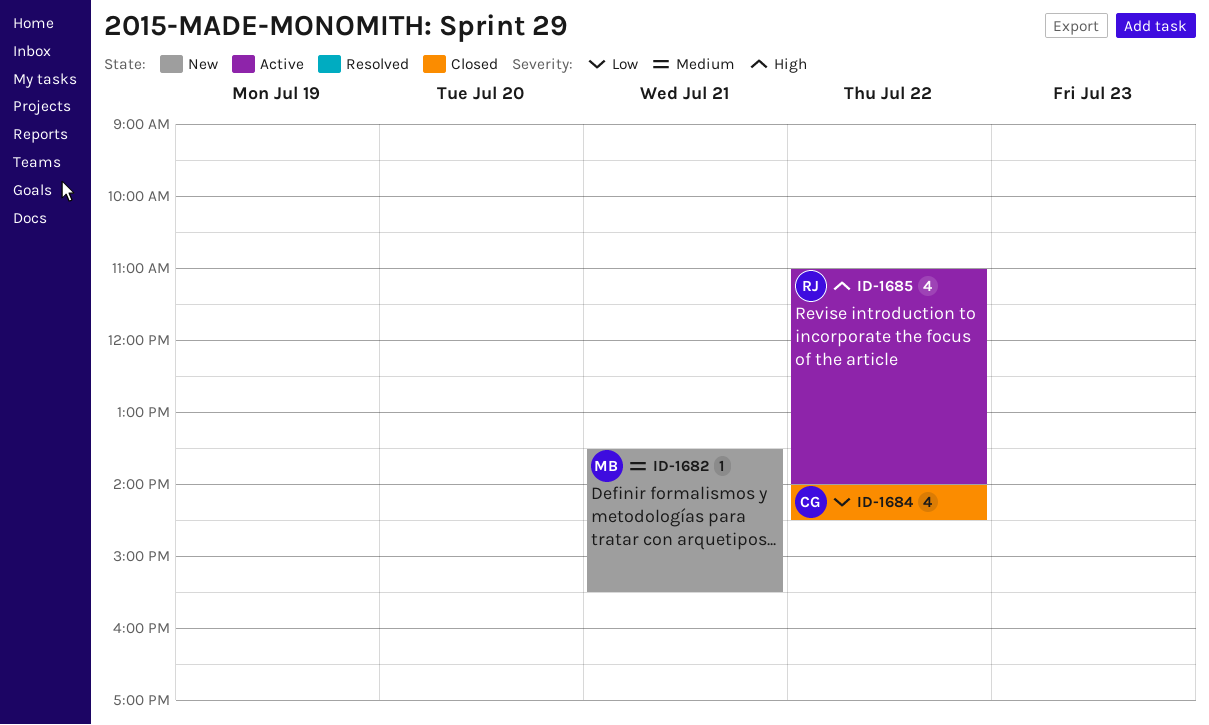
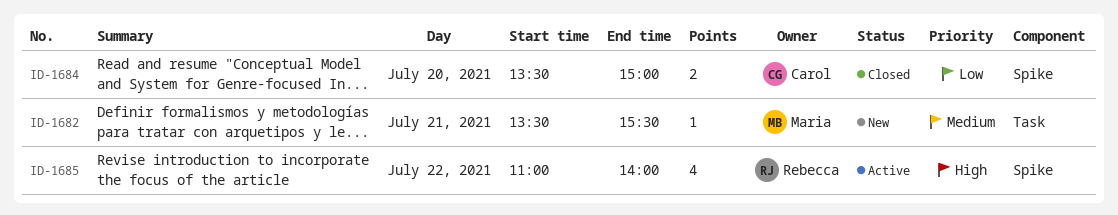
ID-1684, estimate: 4 -> 2
ID-1684, day: Jul 22 -> Jul 20
ID-1684, begins: 14:00 -> 13:30
ID-1684, ends: 14:30 -> 15:00

